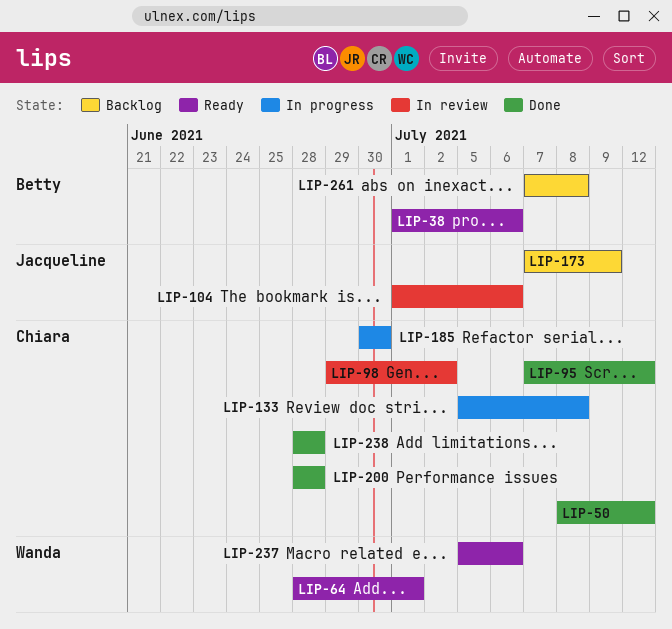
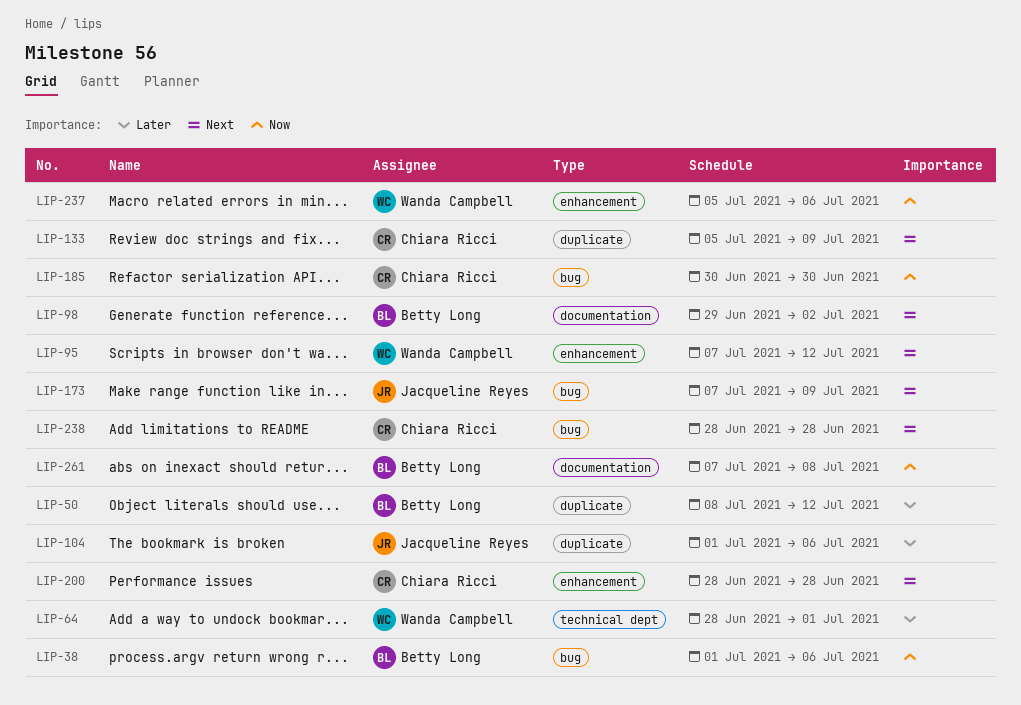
LIP-50, owner: Chiara Ricci -> Betty Long
LIP-95, owner: Chiara Ricci -> Wanda Campbell
LIP-98, owner: Chiara Ricci -> Betty Long
LIP-133, due: Jul 8 -> Jul 9

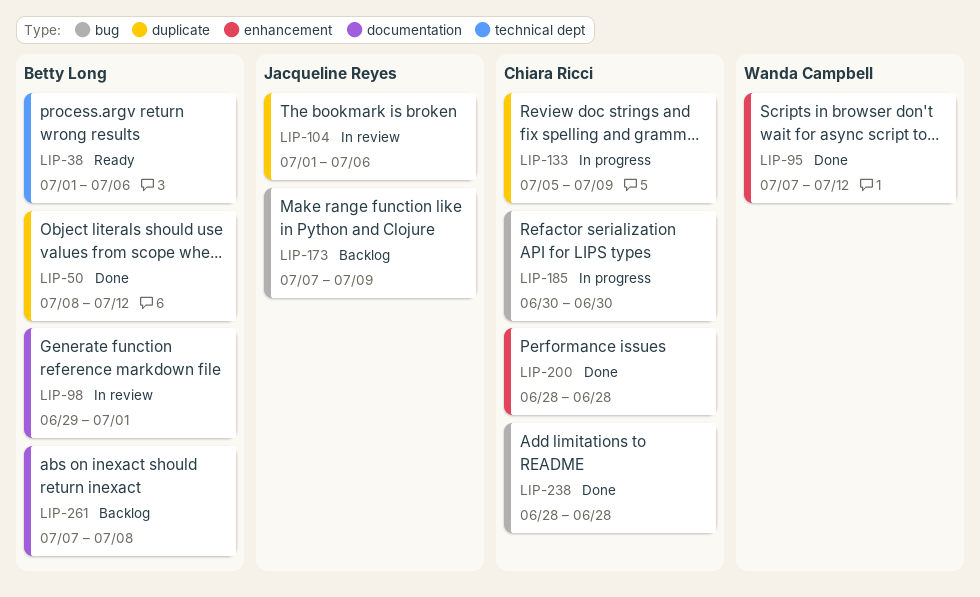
LIP-38, label: bug -> technical dept
LIP-64: present -> none
LIP-98, due: Jul 2 -> Jul 1
LIP-237: present -> none

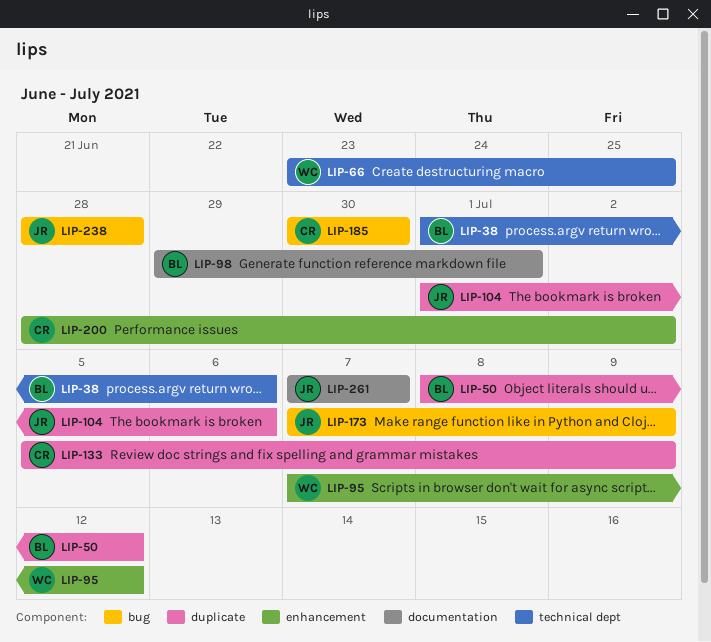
LIP-66: none -> present
LIP-200, due: Jun 28 -> Jul 2
LIP-238, owner: Chiara Ricci -> Jacqueline Reyes
LIP-261, owner: Betty Long -> Jacqueline Reyes
LIP-261, due: Jul 8 -> Jul 7

